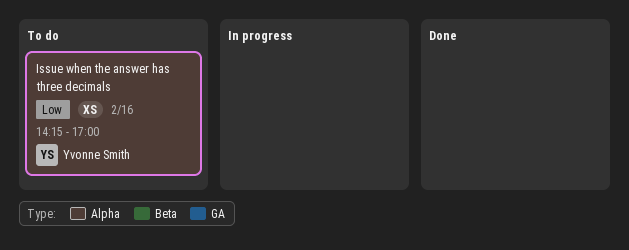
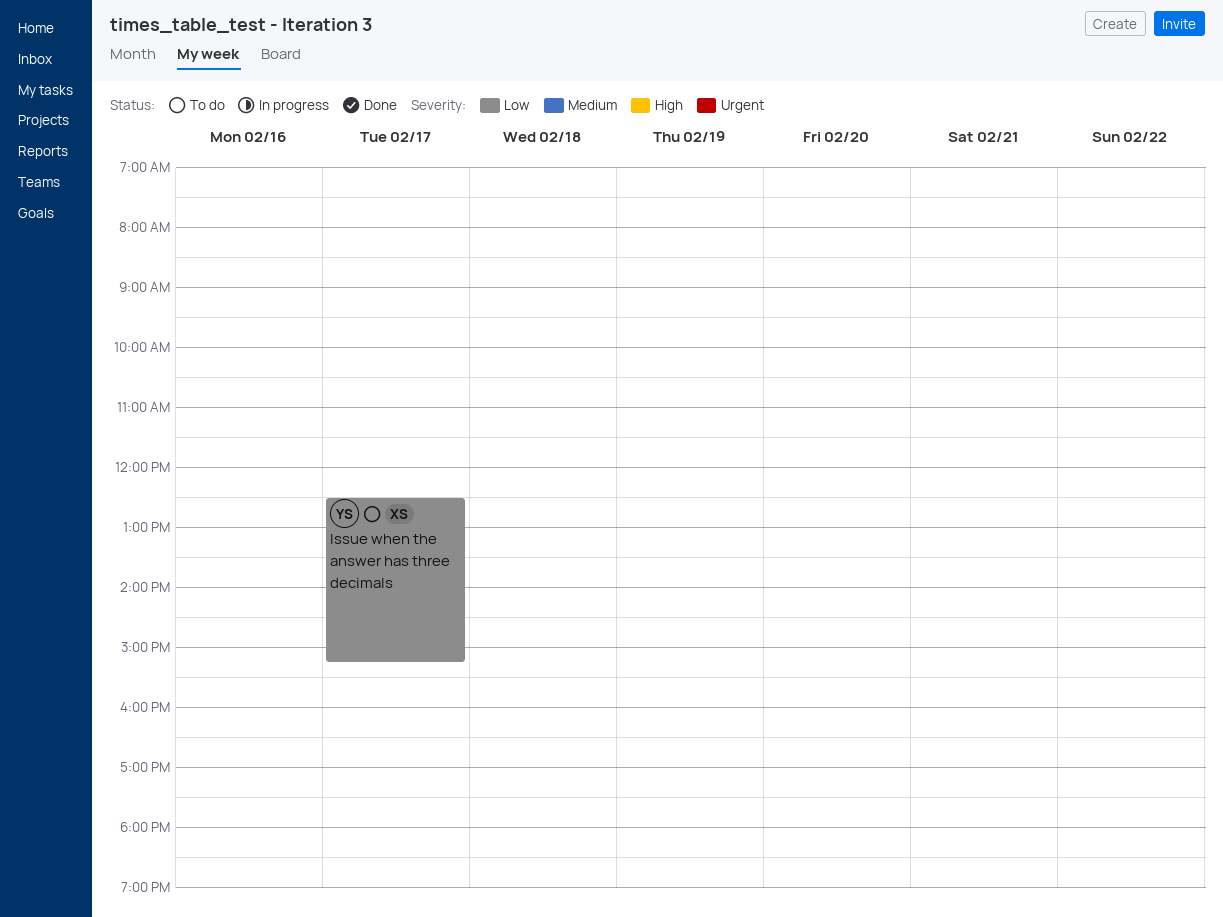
Issue when the answer has three decimals, day: Feb 16 -> Feb 17
Issue when the answer has three decimals, begins: 14:15 -> 12:30
Issue when the answer has three decimals, ends: 17:00 -> 15:15

